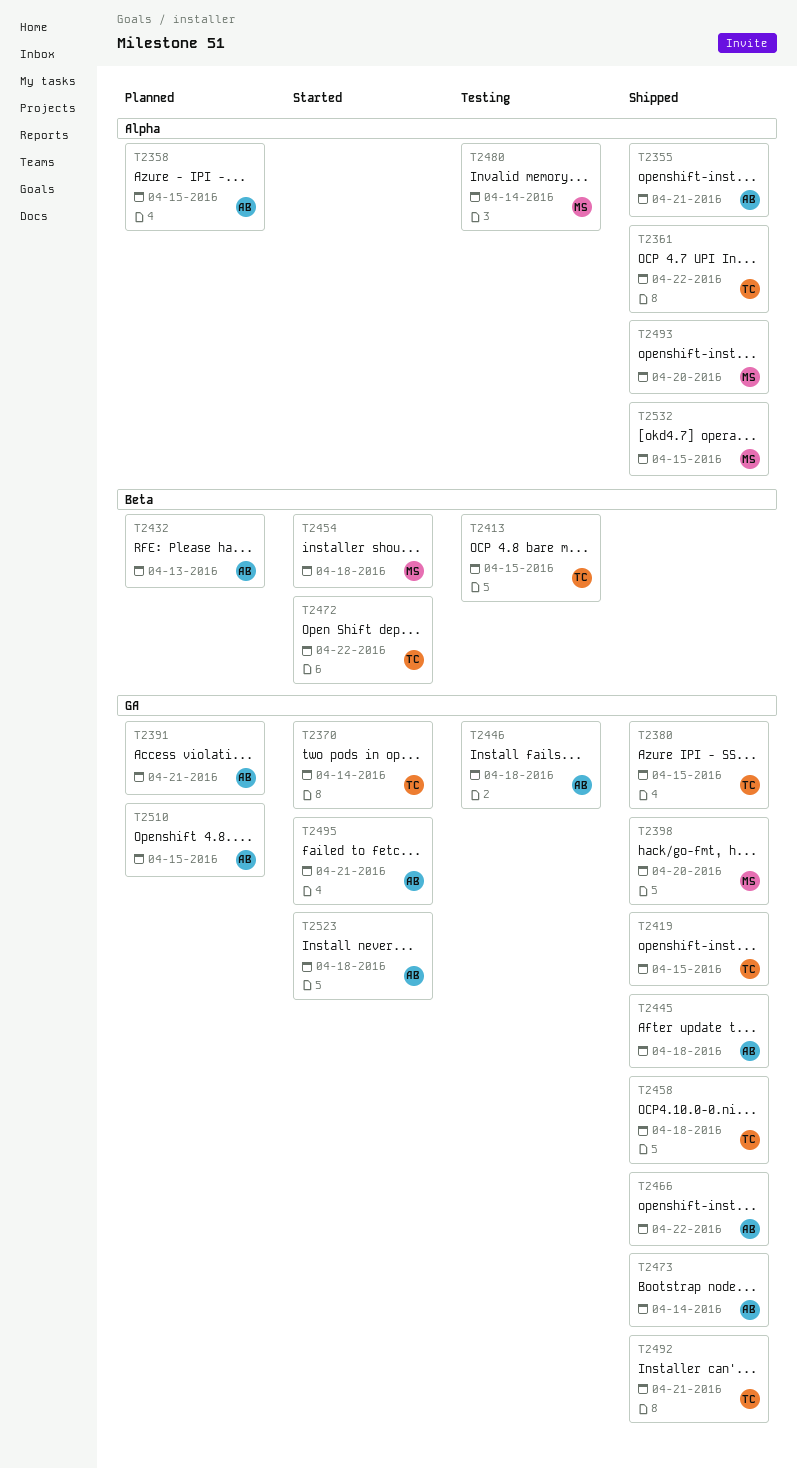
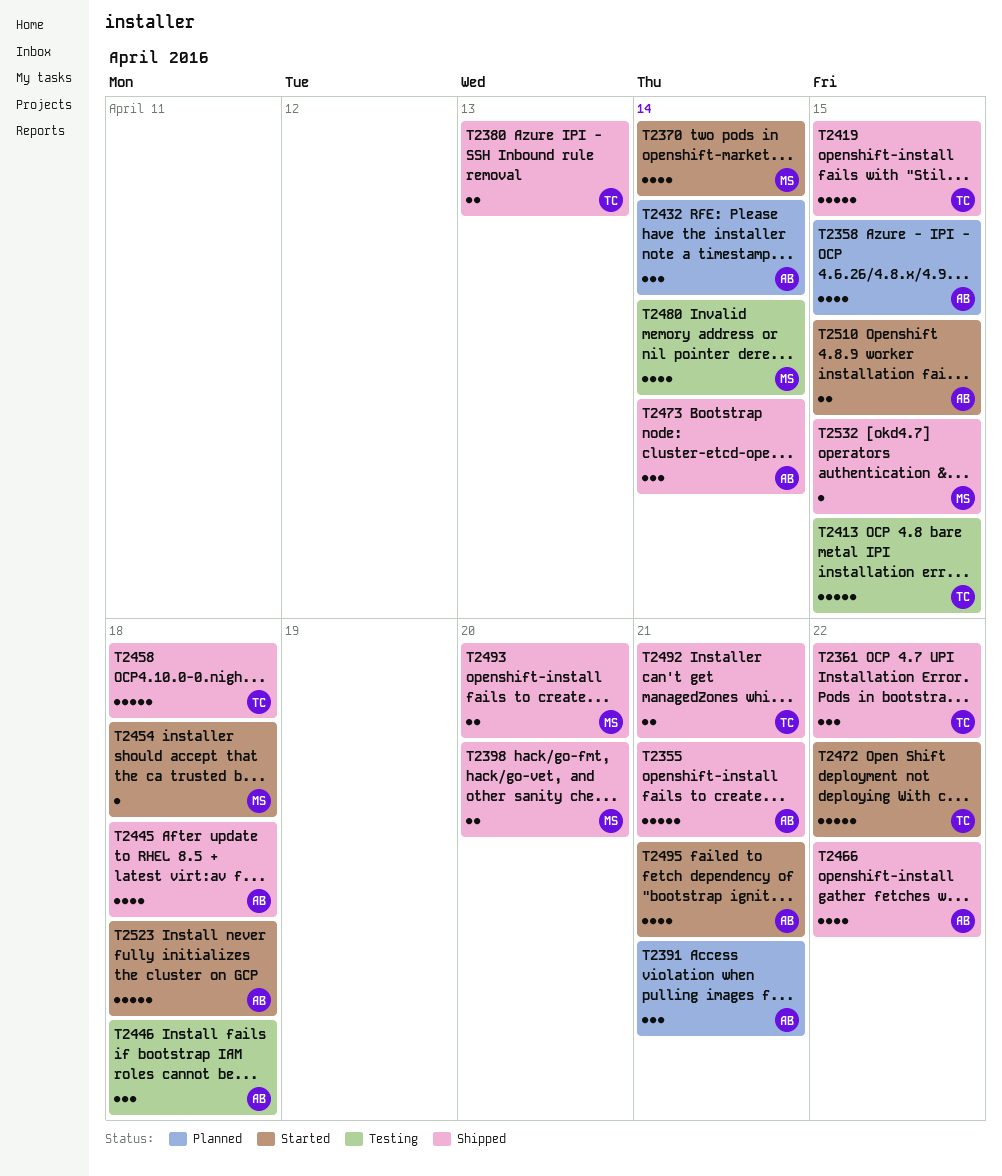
T2370, owner: TC -> MS
T2380, due: Apr 15 -> Apr 13
T2432, due: Apr 13 -> Apr 14
T2510, status: Planned -> Started

